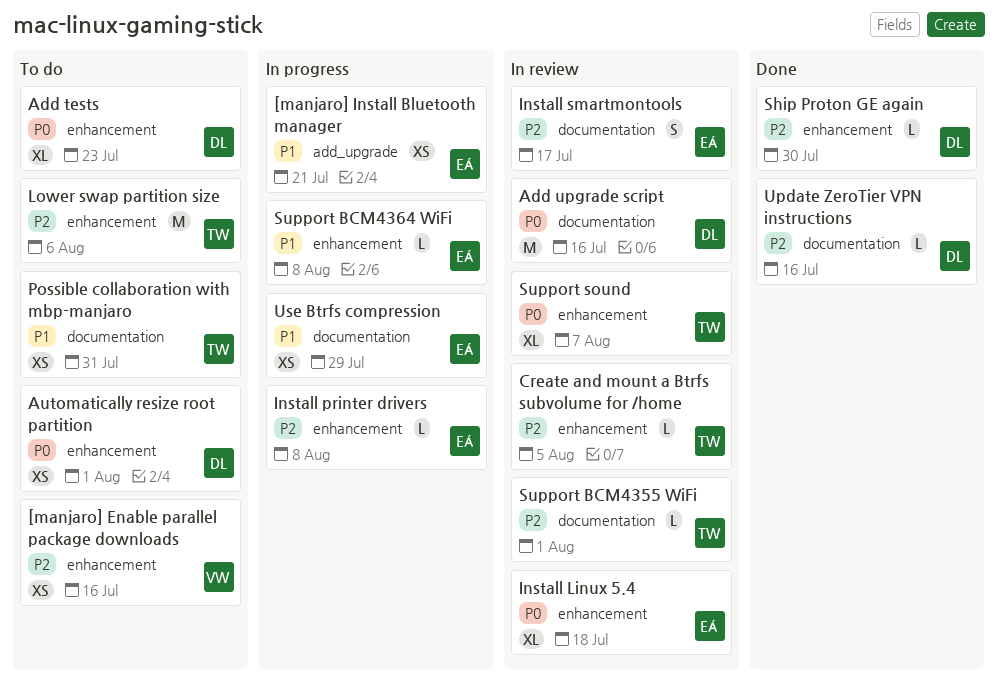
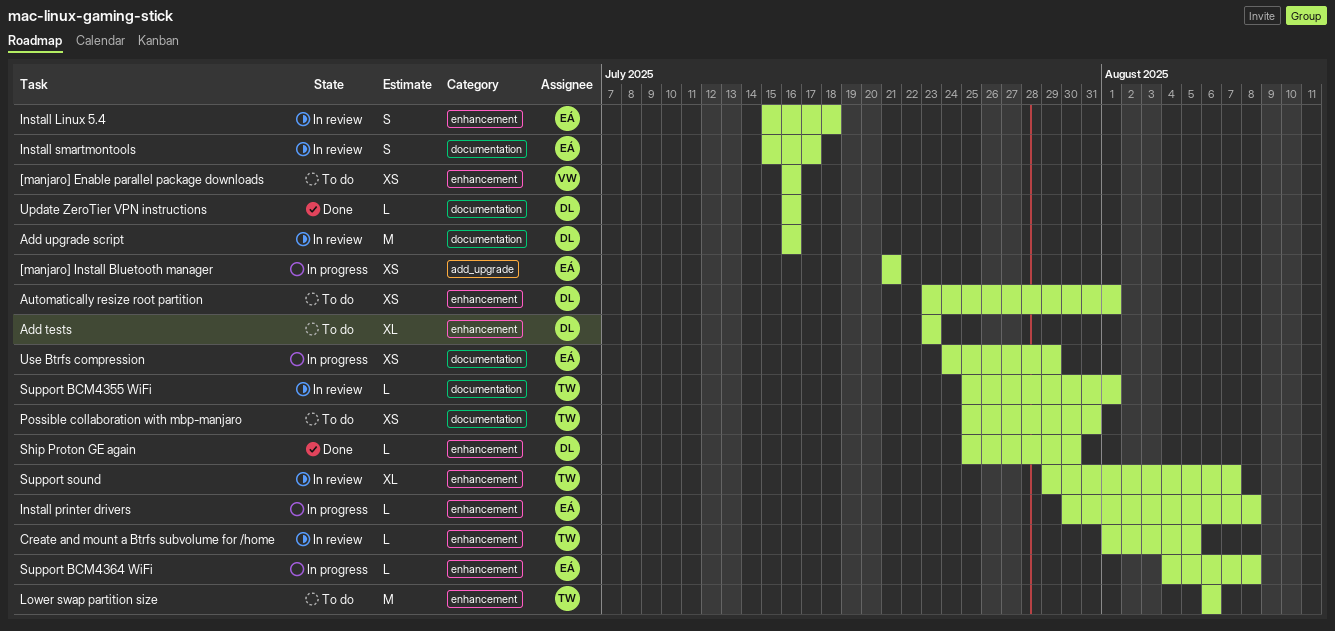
Install Linux 5.4, estimate: XL -> S

